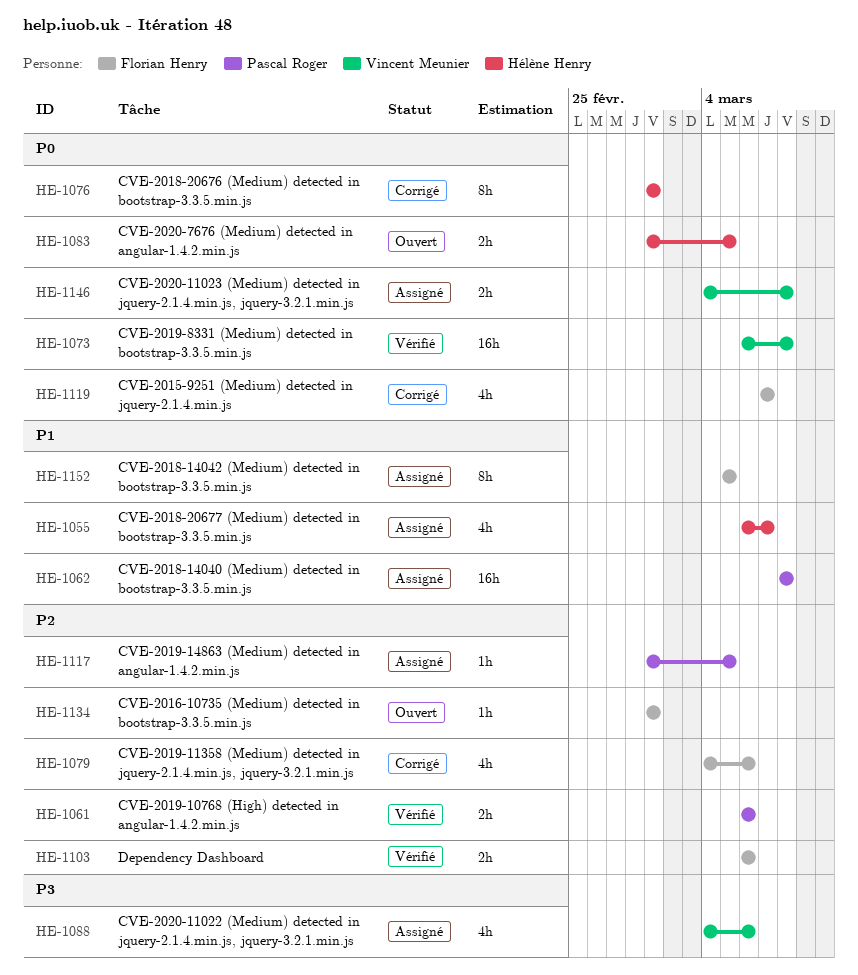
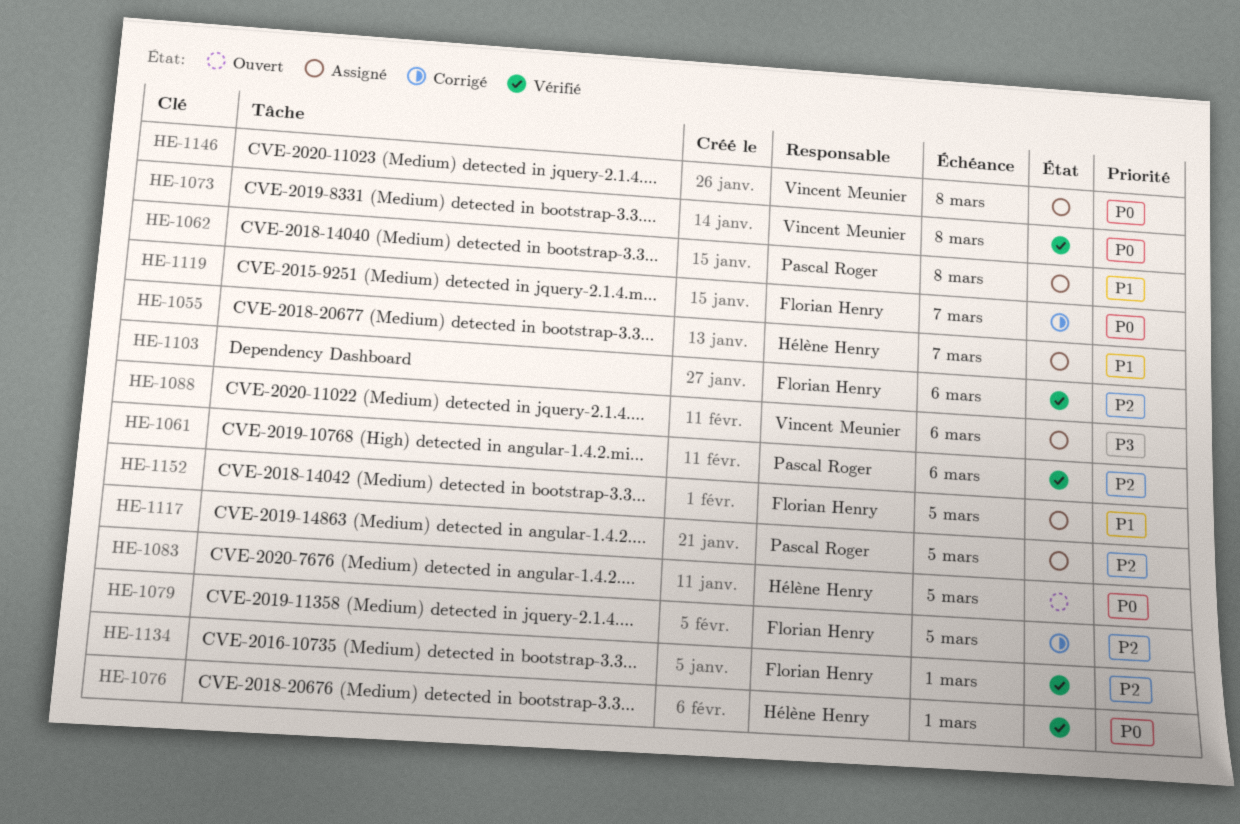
HE-1076, status: Corrigé -> Vérifié
HE-1079, due: Mar 6 -> Mar 5
HE-1134, status: Ouvert -> Vérifié

